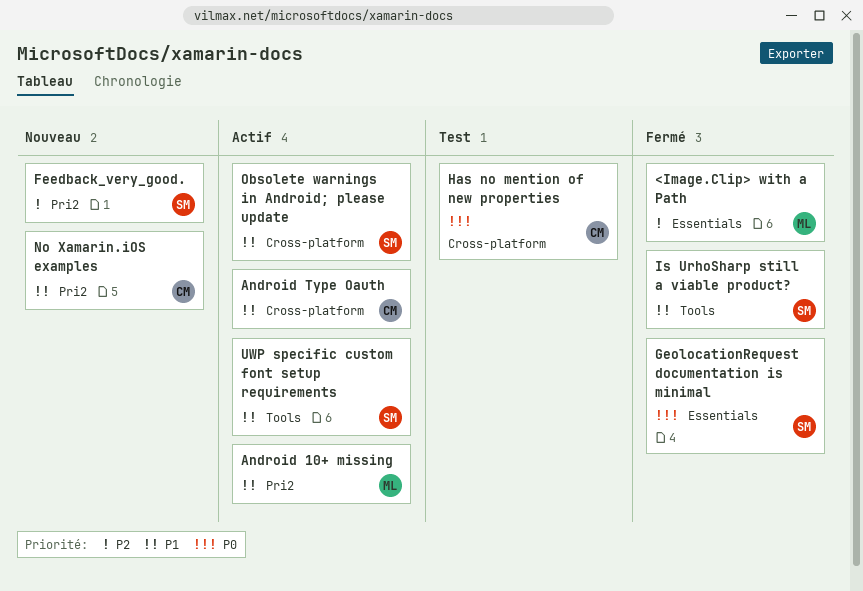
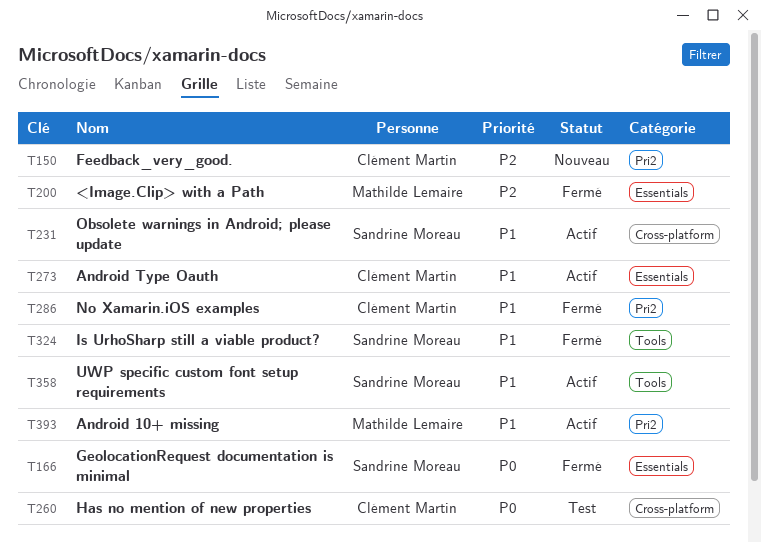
Android Type Oauth, label: Cross-platform -> Essentials
Feedback_very_good., owner: Sandrine Moreau -> Clément Martin
No Xamarin.iOS examples, status: Nouveau -> Fermé

